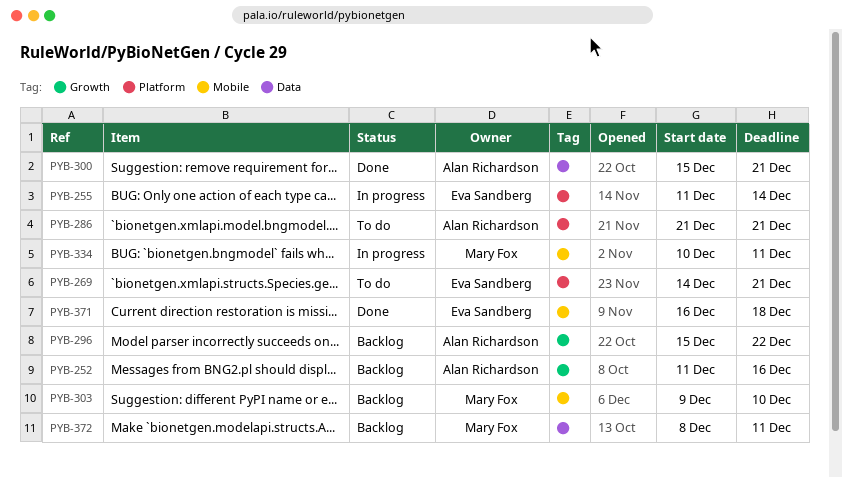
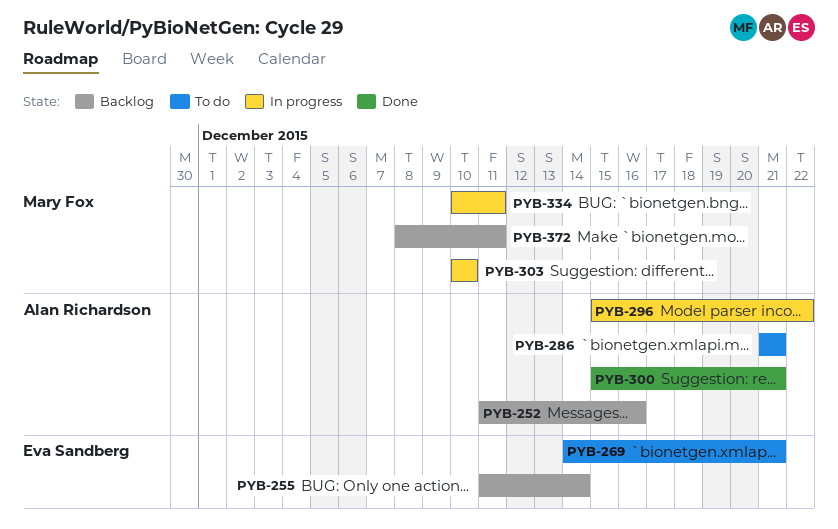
PYB-255, status: In progress -> Backlog
PYB-296, status: Backlog -> In progress
PYB-303, status: Backlog -> In progress
PYB-303, start: Dec 9 -> Dec 10
PYB-371: present -> none

